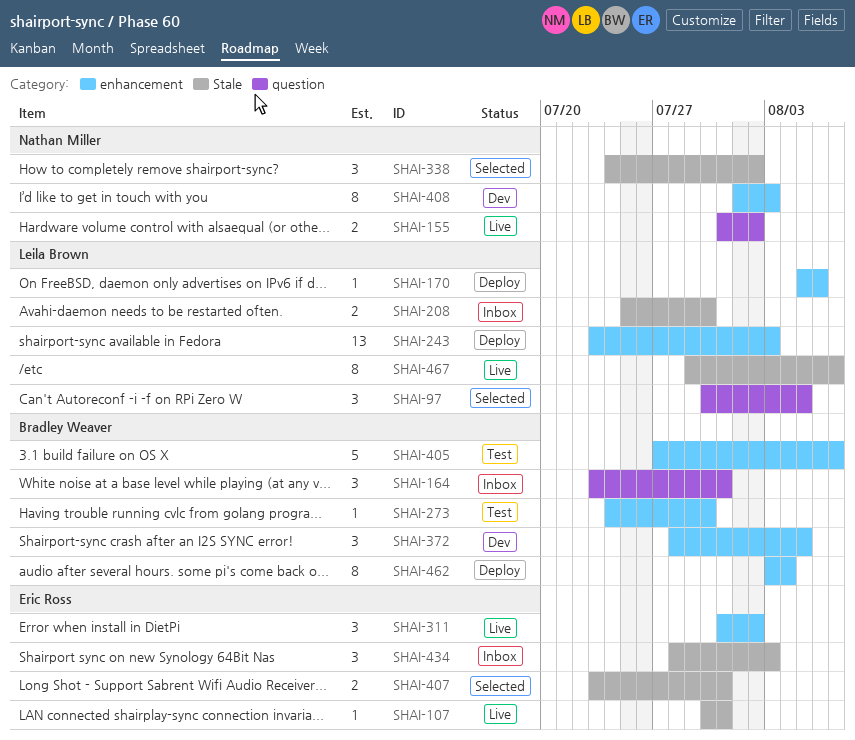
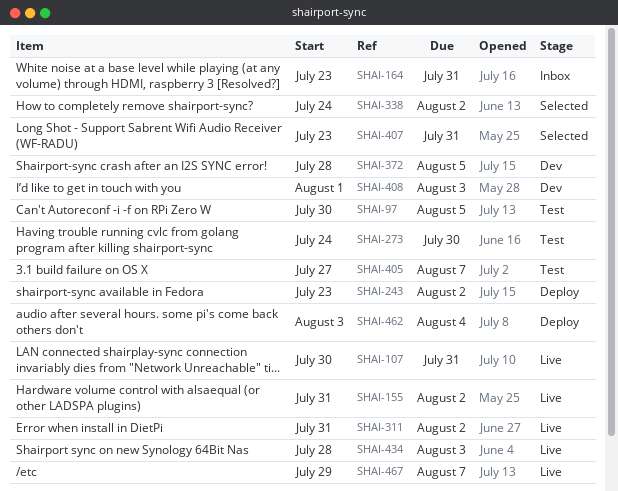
SHAI-97, status: Selected -> Test
SHAI-170: present -> none
SHAI-208: present -> none
SHAI-243, due: Aug 3 -> Aug 2
SHAI-434, status: Inbox -> Live

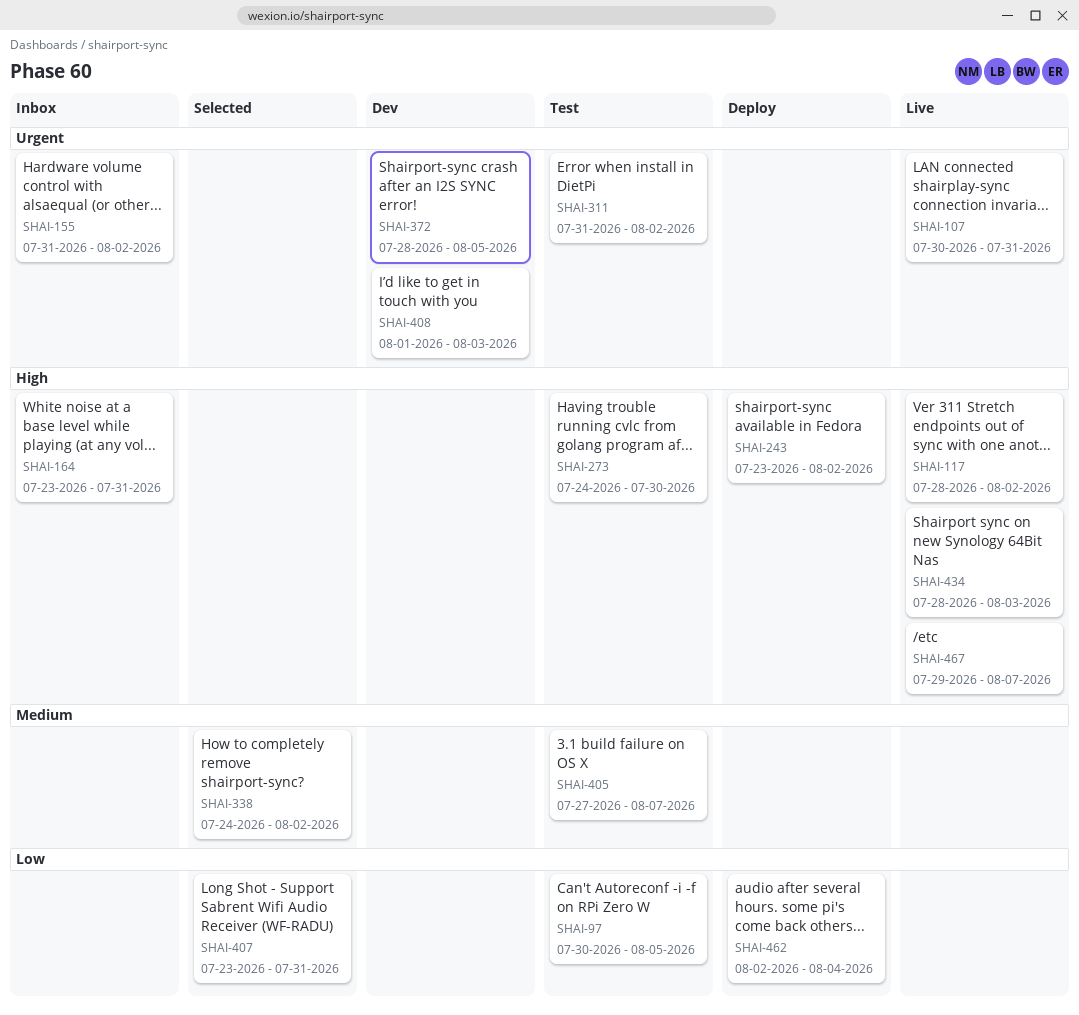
SHAI-117: none -> present
SHAI-155, status: Live -> Inbox
SHAI-311, status: Live -> Test
SHAI-462, start: Aug 3 -> Aug 2

